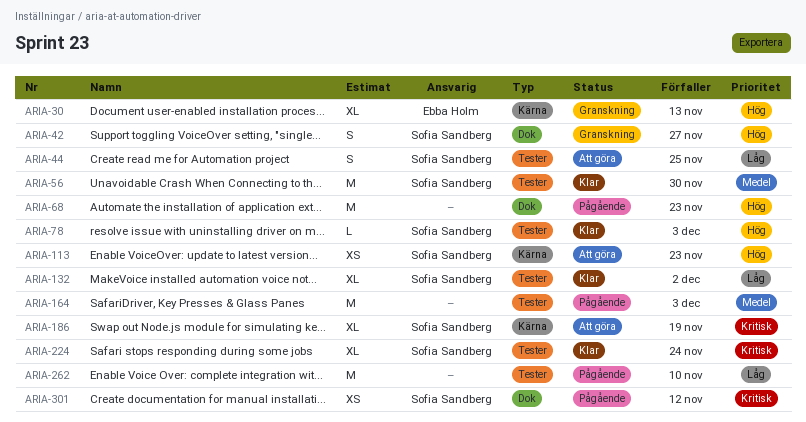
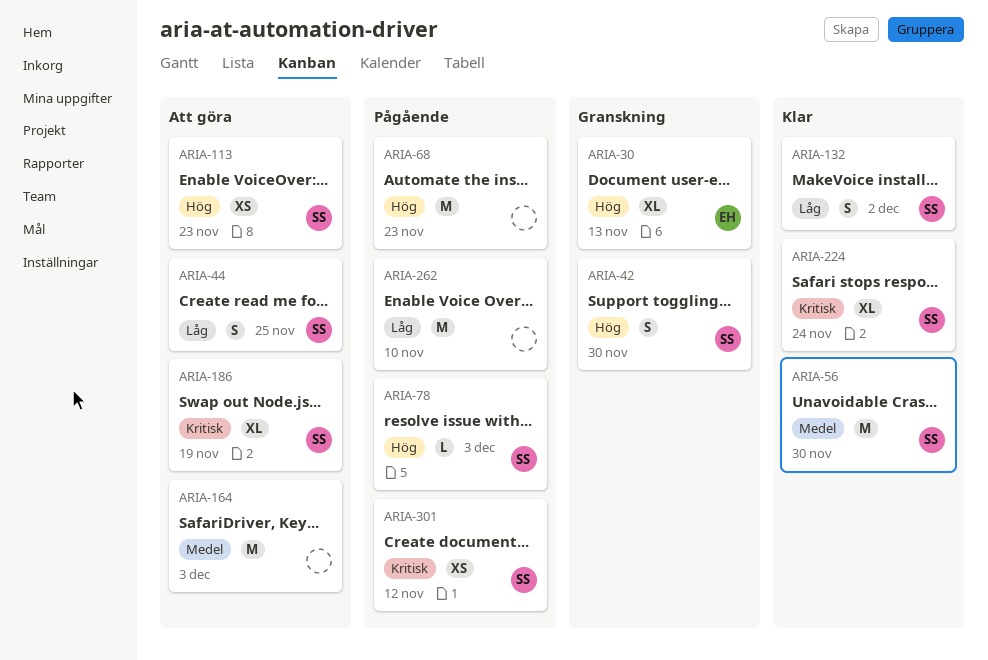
ARIA-42, due: Nov 27 -> Nov 30
ARIA-78, status: Klar -> Pågående
ARIA-132, estimate: XL -> S
ARIA-164, status: Pågående -> Att göra

